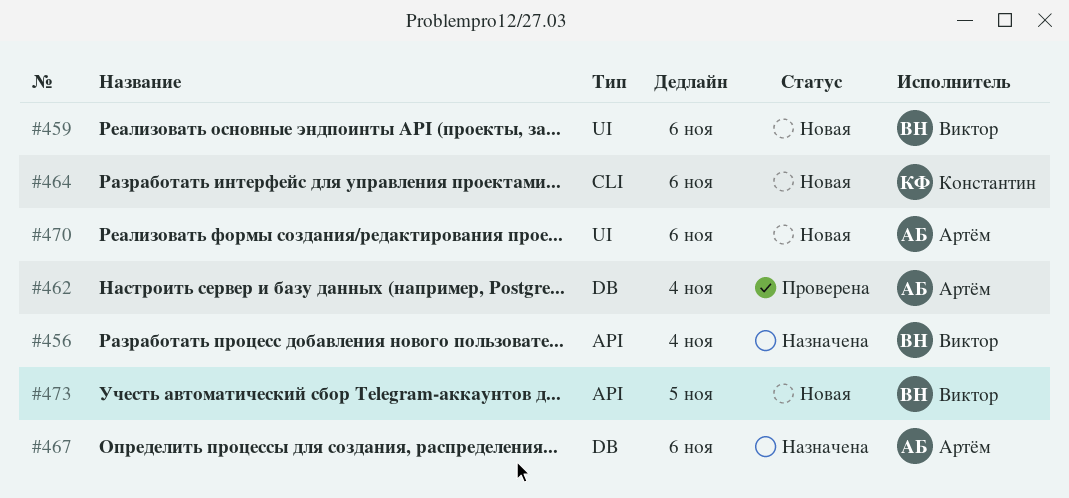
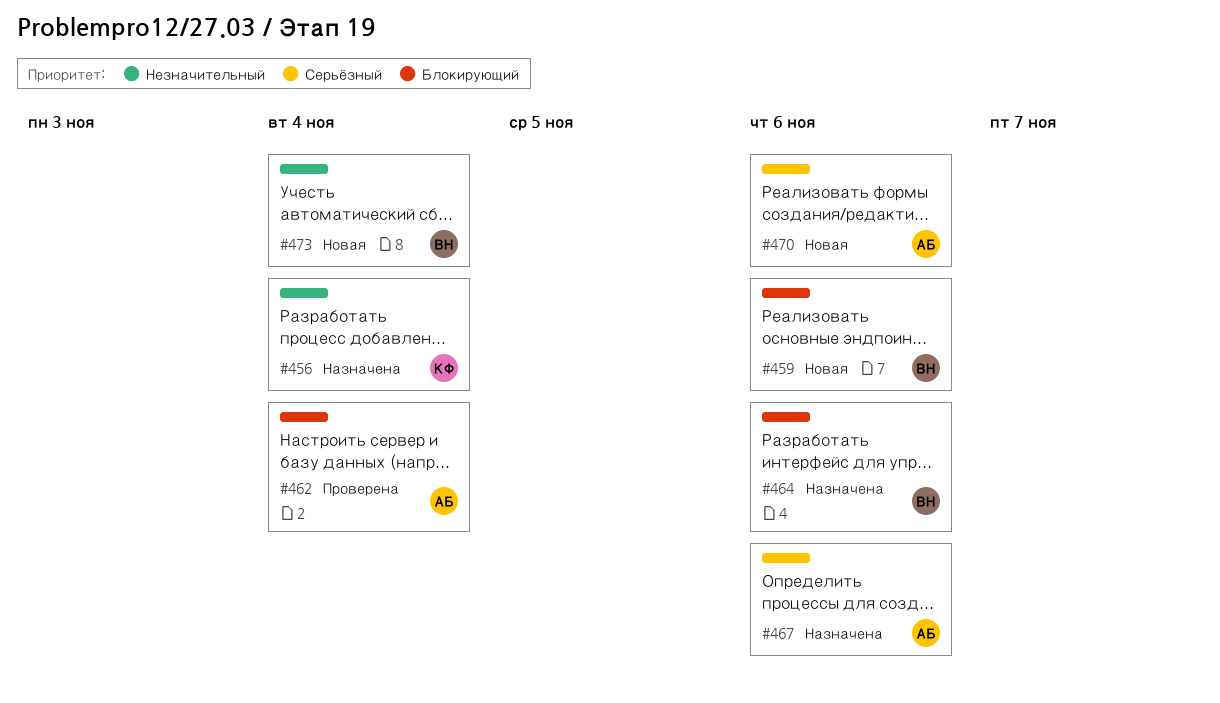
#456, owner: Виктор -> Константин
#464, status: Новая -> Назначена
#464, owner: Константин -> Виктор
#473, due: Nov 5 -> Nov 4

